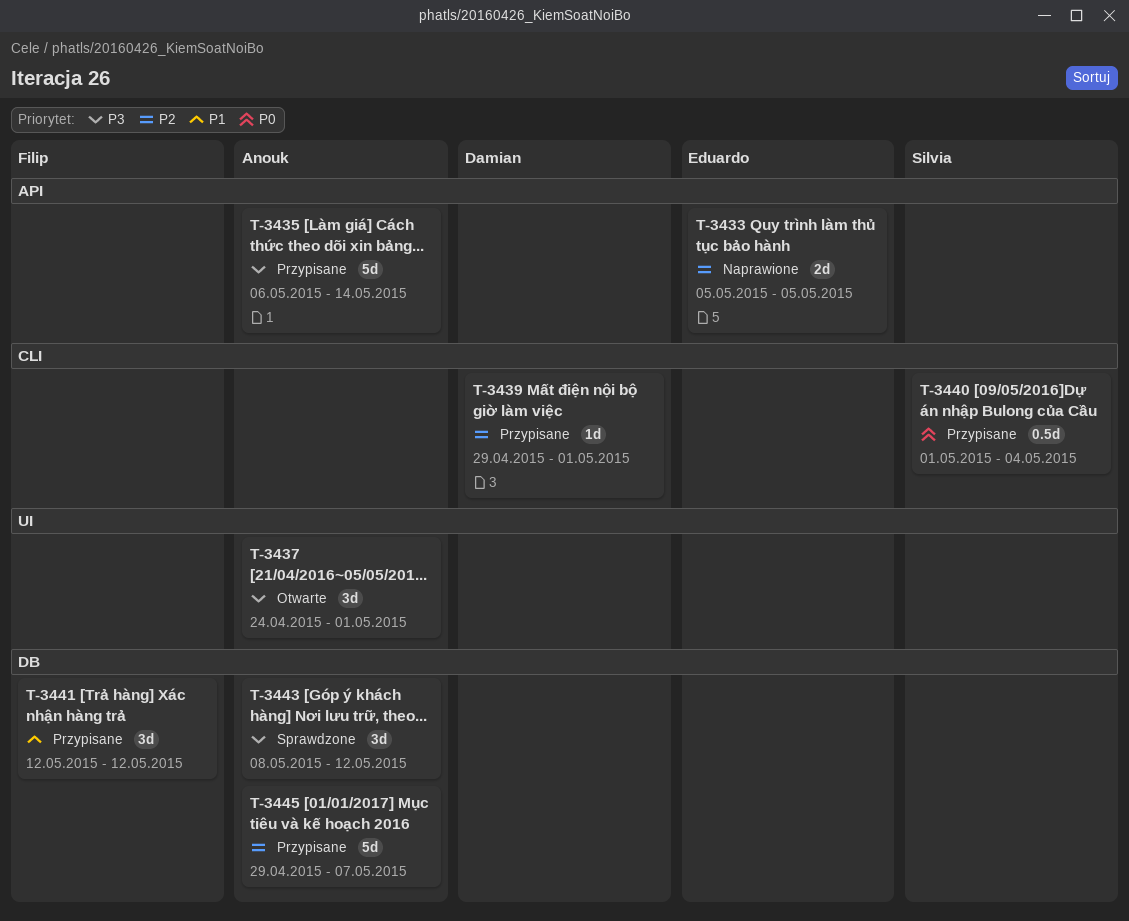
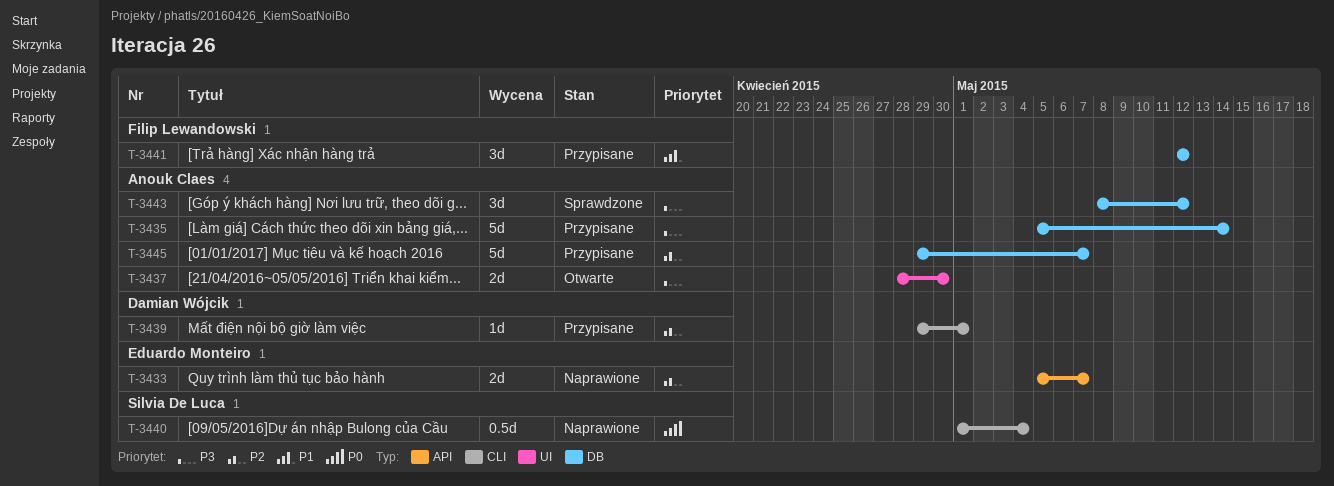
T-3433, due: May 5 -> May 7
T-3435, label: API -> DB
T-3435, start: May 6 -> May 5
T-3437, estimate: 3d -> 2d
T-3437, start: Apr 24 -> Apr 28
T-3437, due: May 1 -> Apr 30
T-3440, status: Przypisane -> Naprawione

